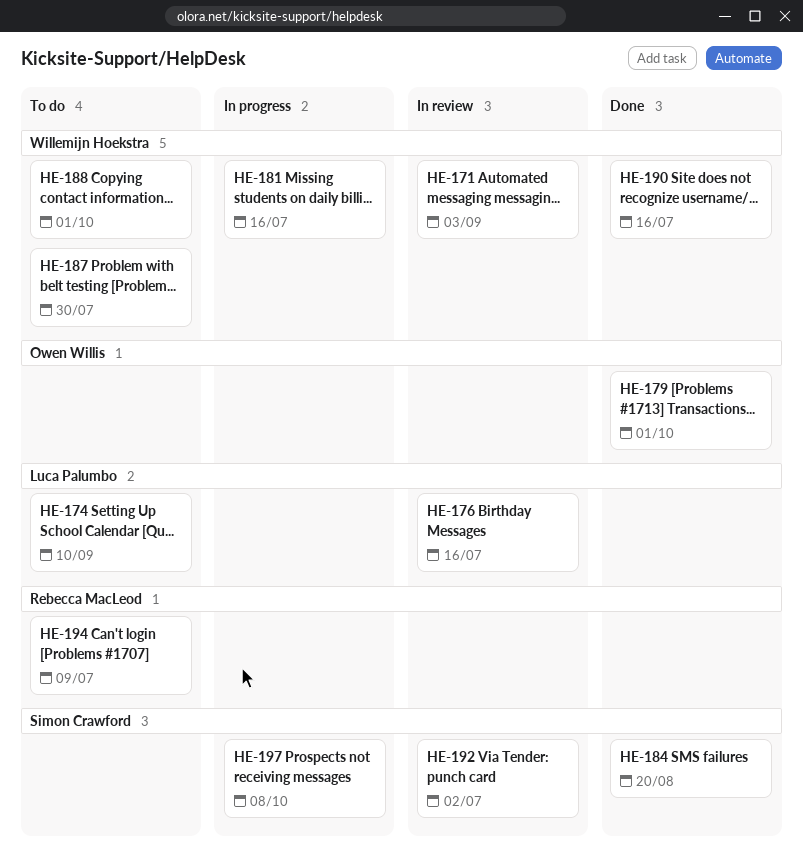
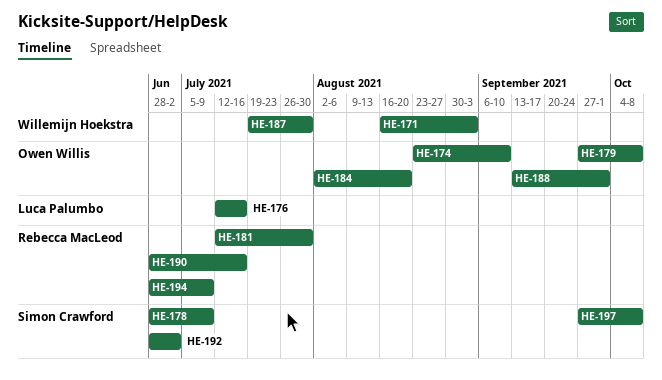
HE-174, owner: Luca Palumbo -> Owen Willis
HE-178: none -> present
HE-179, due: Oct 1 -> Oct 8
HE-181, owner: Willemijn Hoekstra -> Rebecca MacLeod
HE-181, due: Jul 16 -> Jul 30
HE-184, owner: Simon Crawford -> Owen Willis
HE-188, owner: Willemijn Hoekstra -> Owen Willis
HE-190, owner: Willemijn Hoekstra -> Rebecca MacLeod

